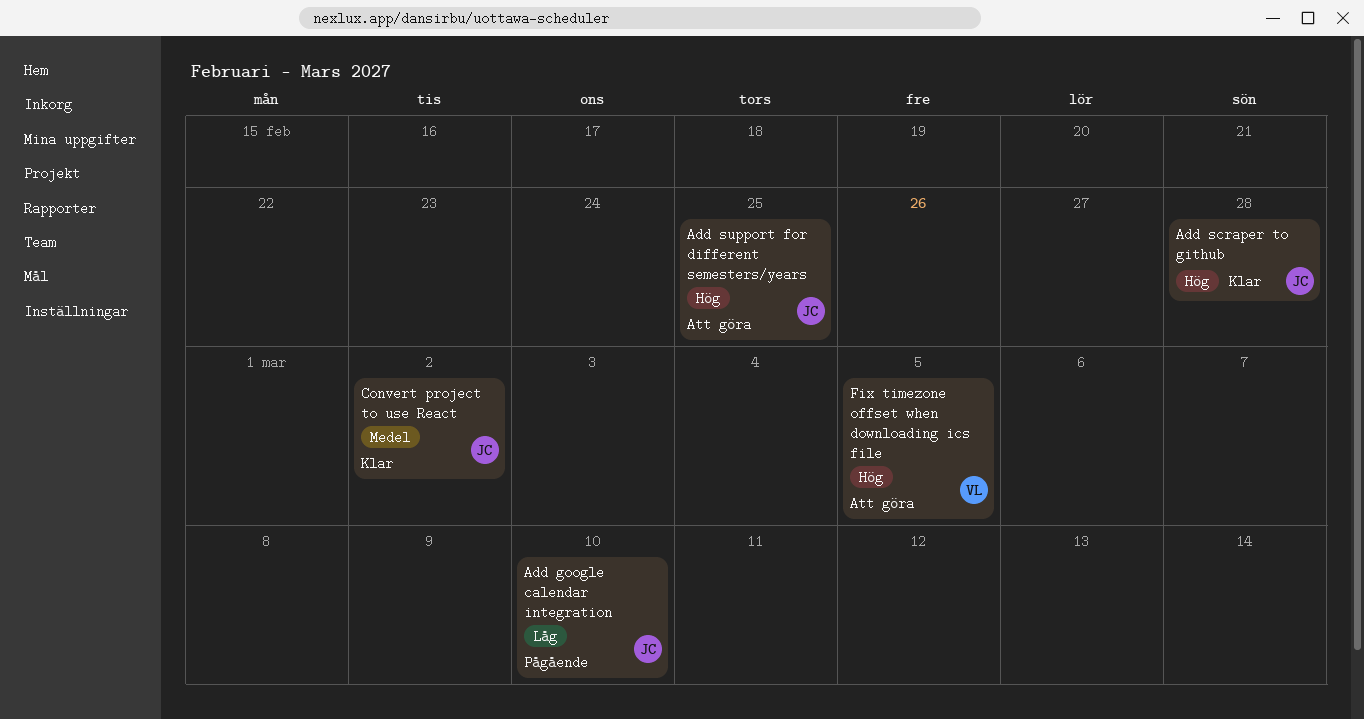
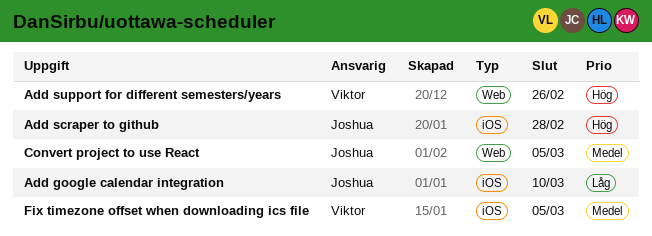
Add support for different semesters/years, owner: Joshua -> Viktor
Add support for different semesters/years, due: Feb 25 -> Feb 26
Convert project to use React, due: Mar 2 -> Mar 5
Fix timezone offset when downloading ics file, priority: Hög -> Medel

